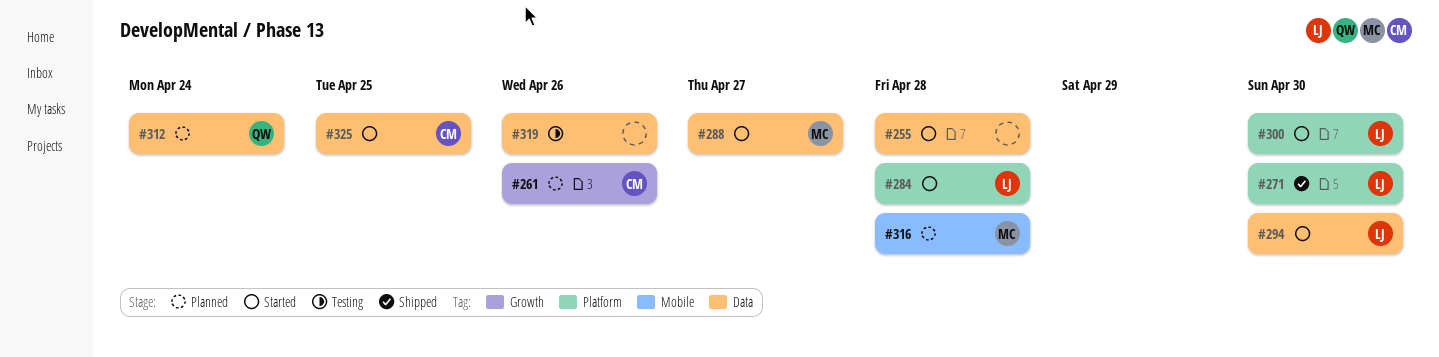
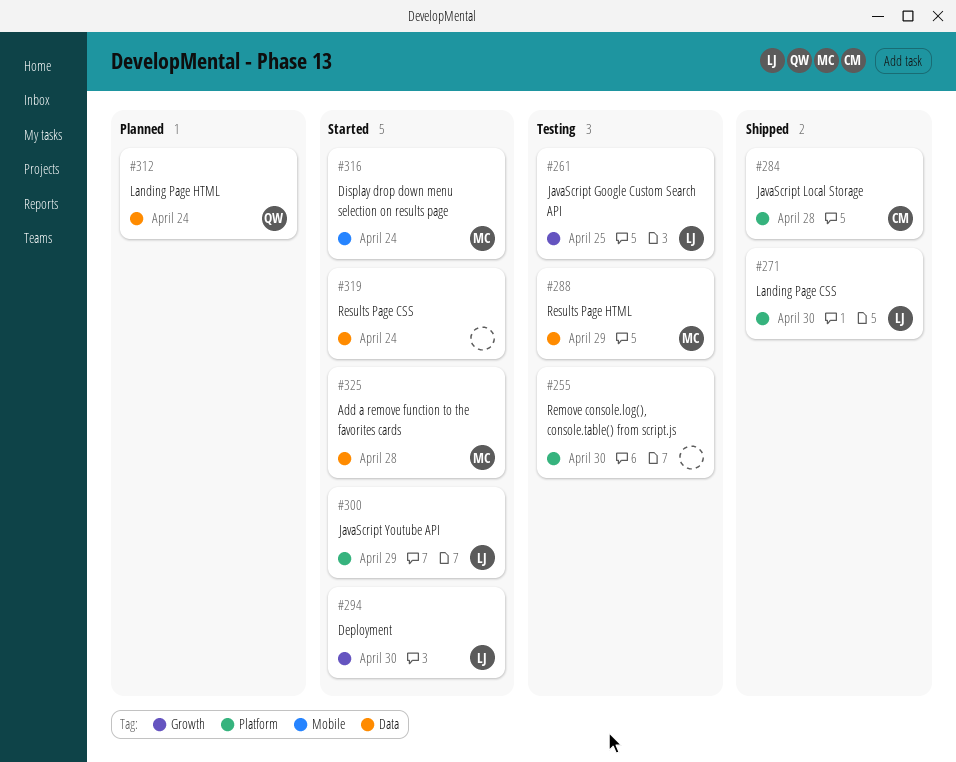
#255, status: Started -> Testing
#255, label: Data -> Platform
#255, due: Apr 28 -> Apr 30
#261, status: Planned -> Testing
#261, owner: CM -> LJ
#261, due: Apr 26 -> Apr 25
#284, status: Started -> Shipped
#284, owner: LJ -> CM
#288, status: Started -> Testing
#288, due: Apr 27 -> Apr 29
#294, label: Data -> Growth
#300, due: Apr 30 -> Apr 29
#316, status: Planned -> Started
#316, due: Apr 28 -> Apr 24
#319, status: Testing -> Started
#319, due: Apr 26 -> Apr 24
#325, owner: CM -> MC
#325, due: Apr 25 -> Apr 28

